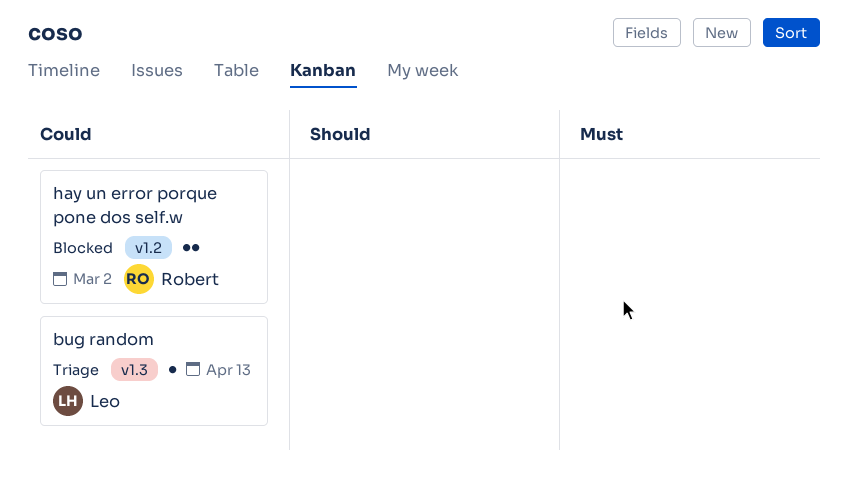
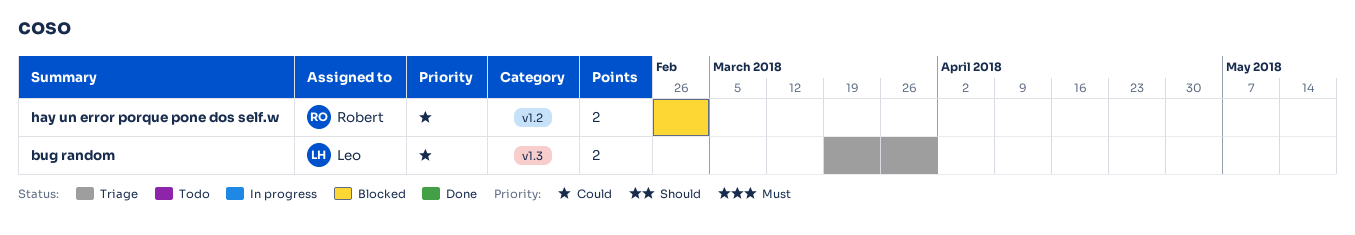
bug random, estimate: 1 -> 2
bug random, due: Apr 13 -> Mar 30

